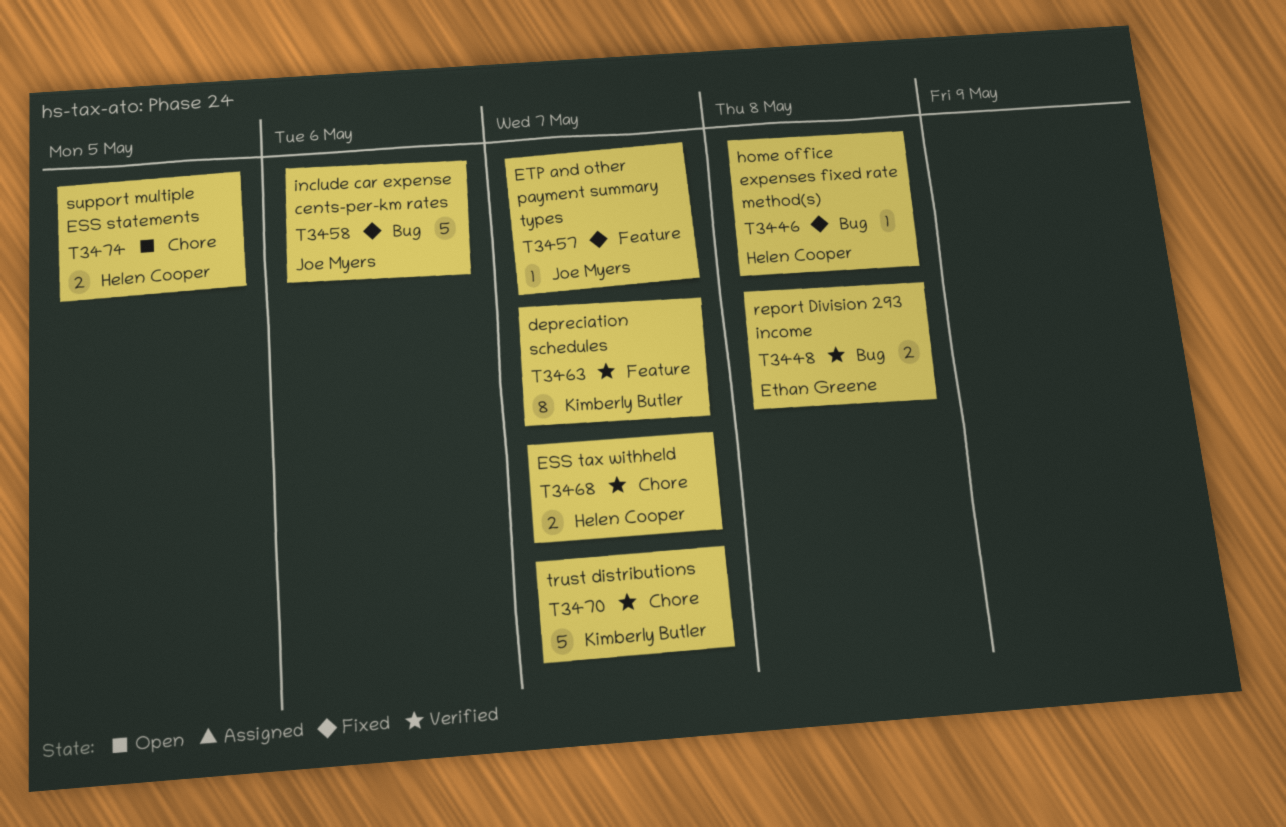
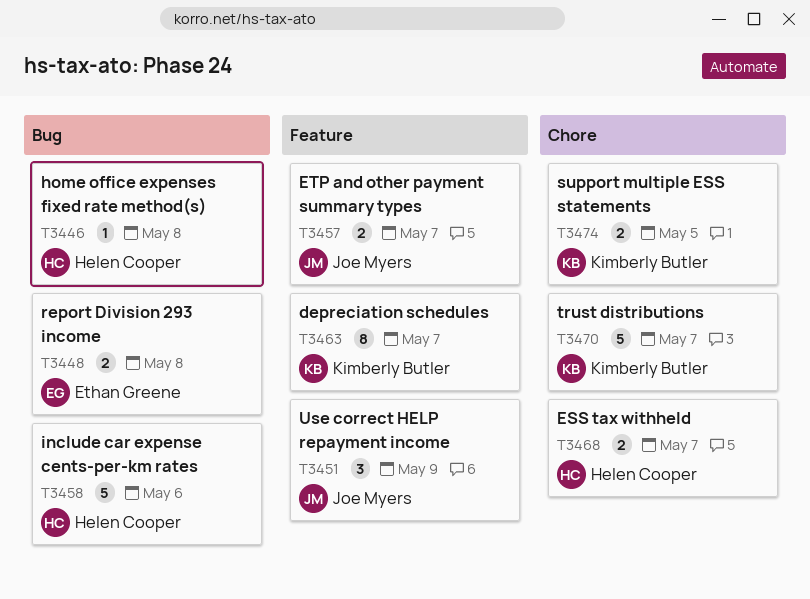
T3451: none -> present
T3457, estimate: 1 -> 2
T3458, owner: Joe Myers -> Helen Cooper
T3474, owner: Helen Cooper -> Kimberly Butler

